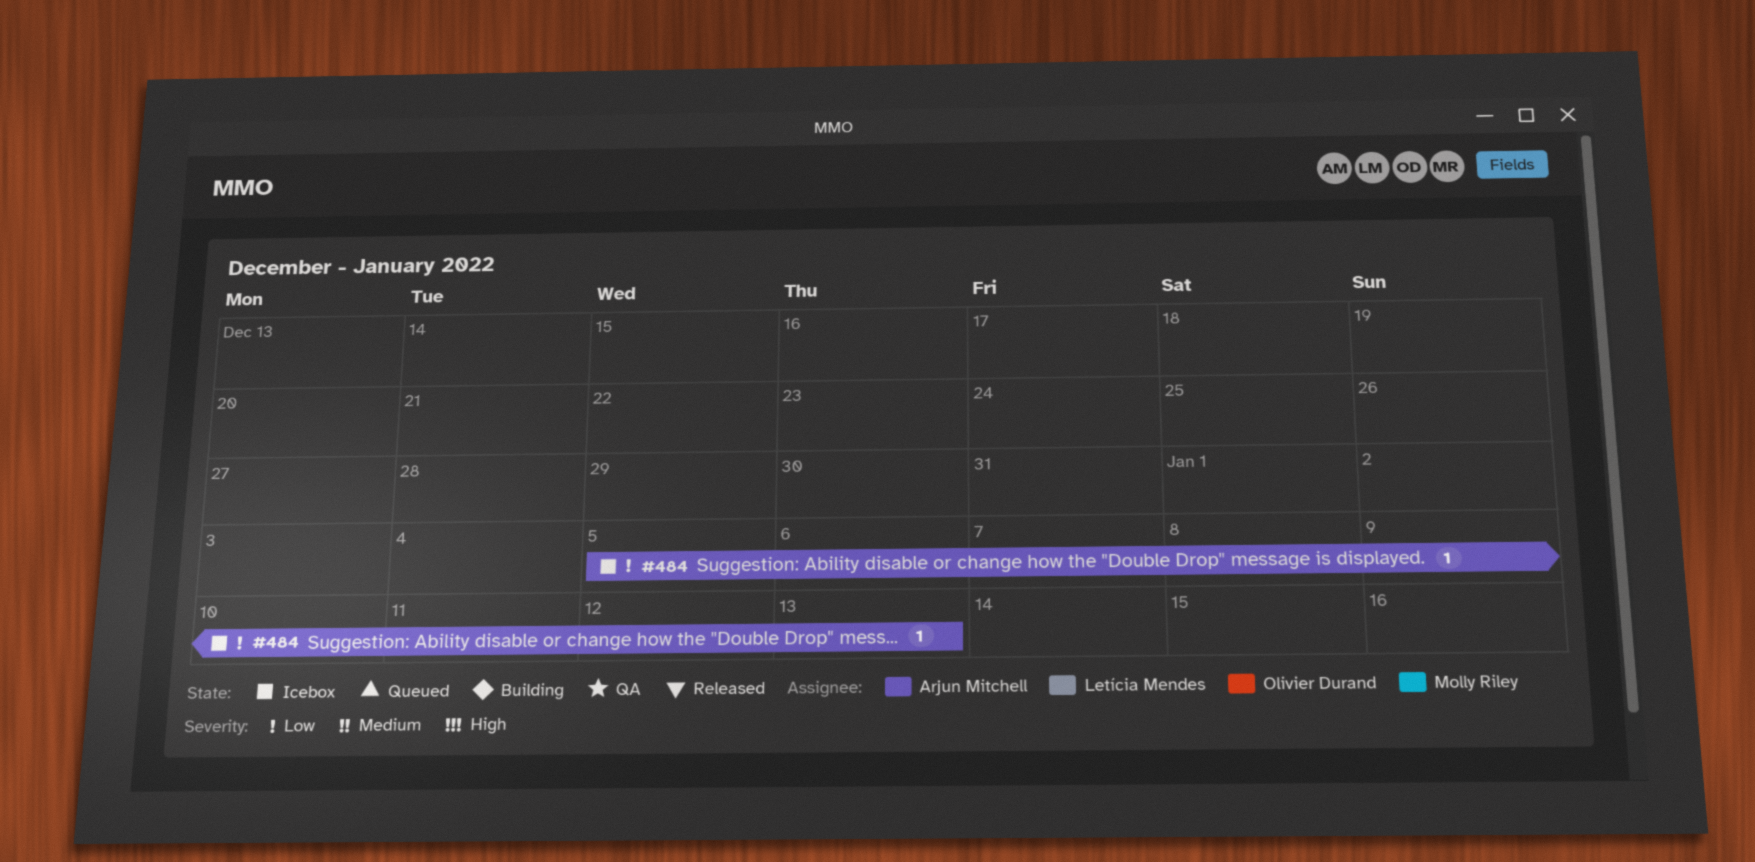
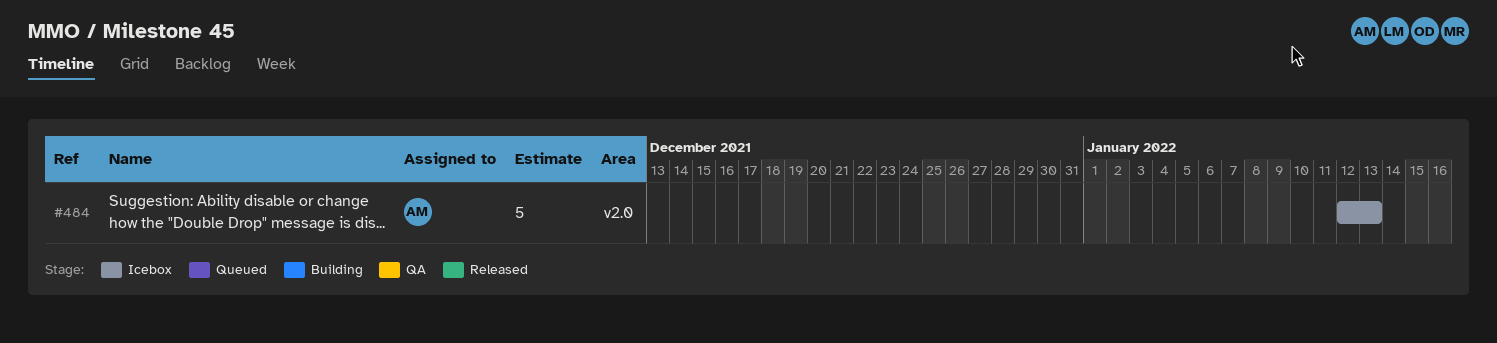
#484, estimate: 1 -> 5
#484, start: Jan 5 -> Jan 12

